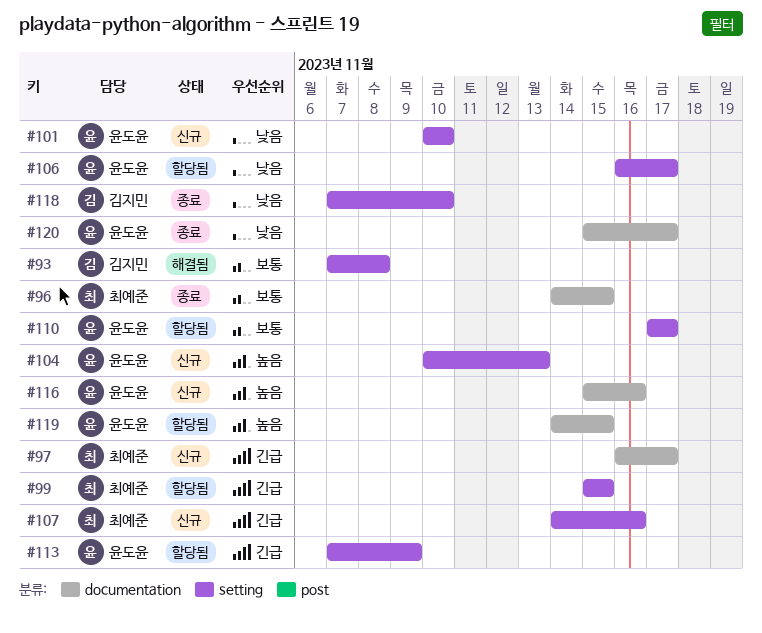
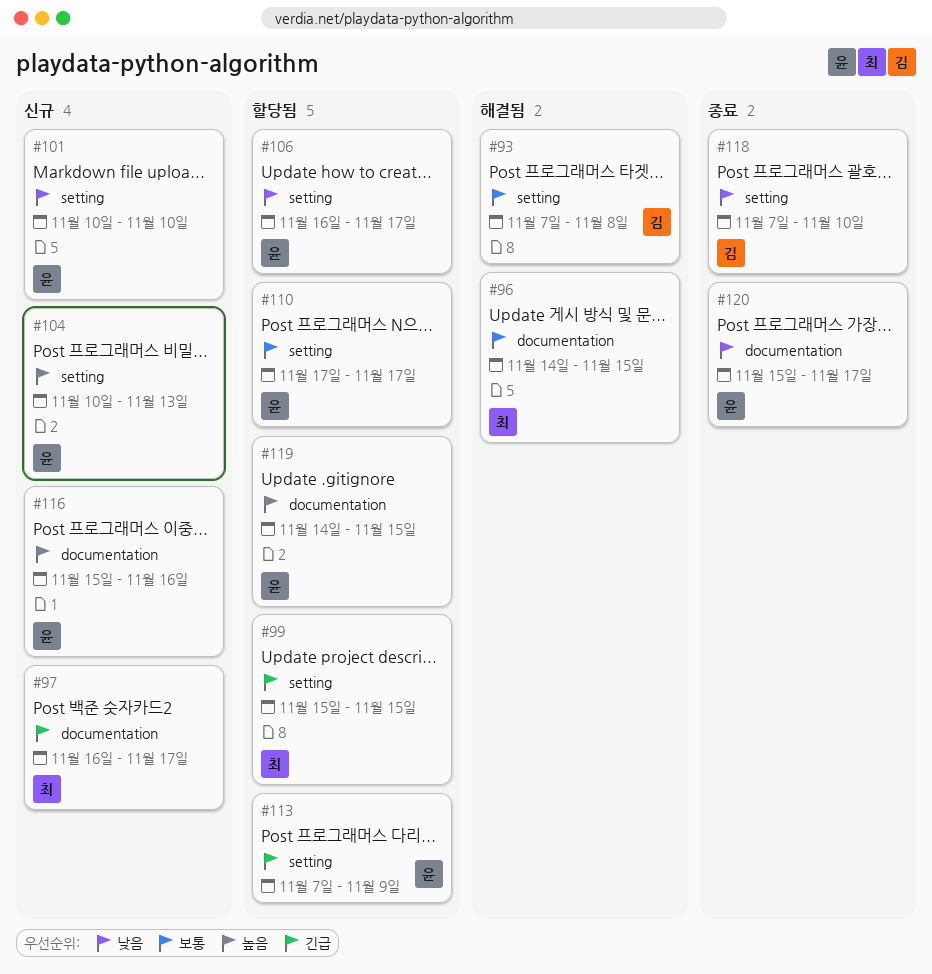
#96, status: 종료 -> 해결됨
#107: present -> none

